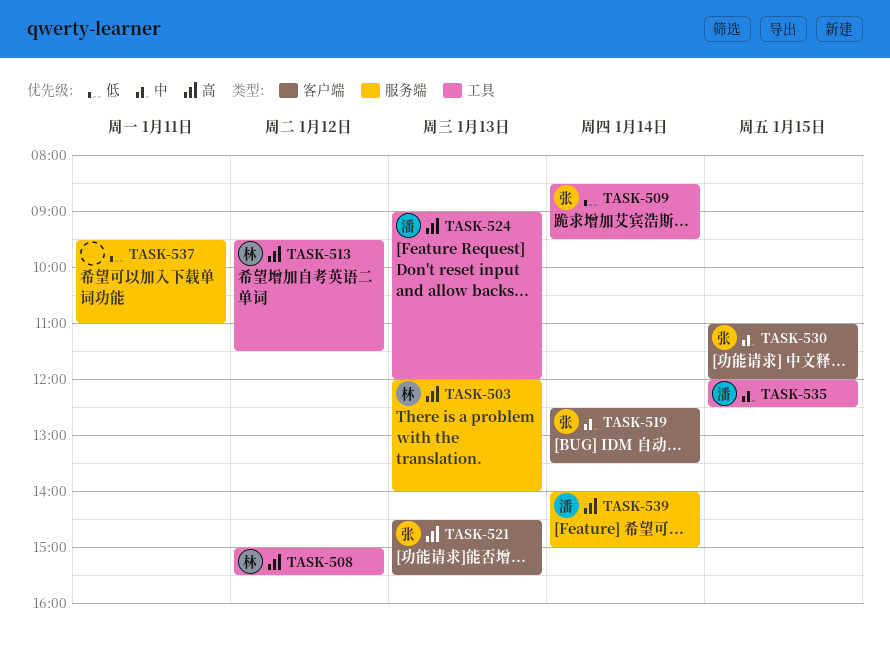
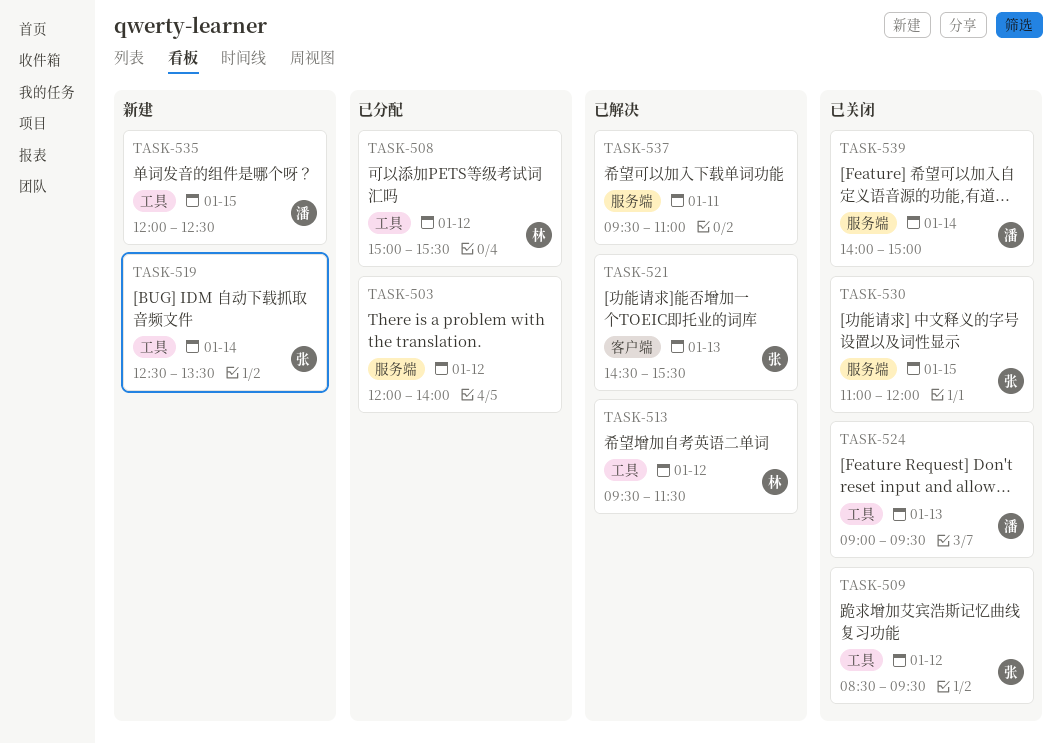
TASK-503, owner: 林 -> none
TASK-503, day: Jan 13 -> Jan 12
TASK-509, day: Jan 14 -> Jan 12
TASK-519, label: 客户端 -> 工具
TASK-524, ends: 12:00 -> 09:30
TASK-530, label: 客户端 -> 服务端

